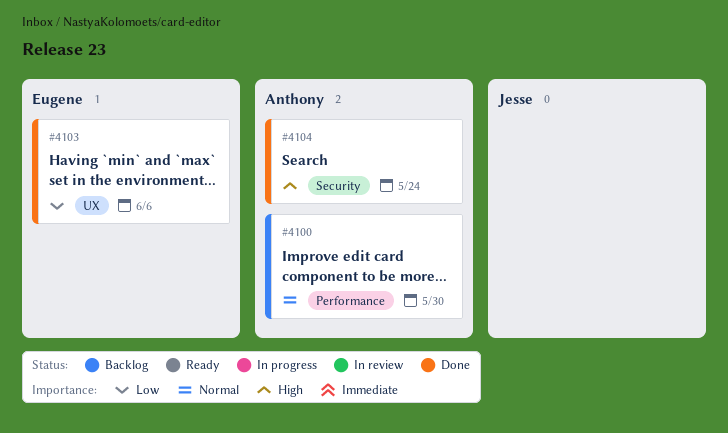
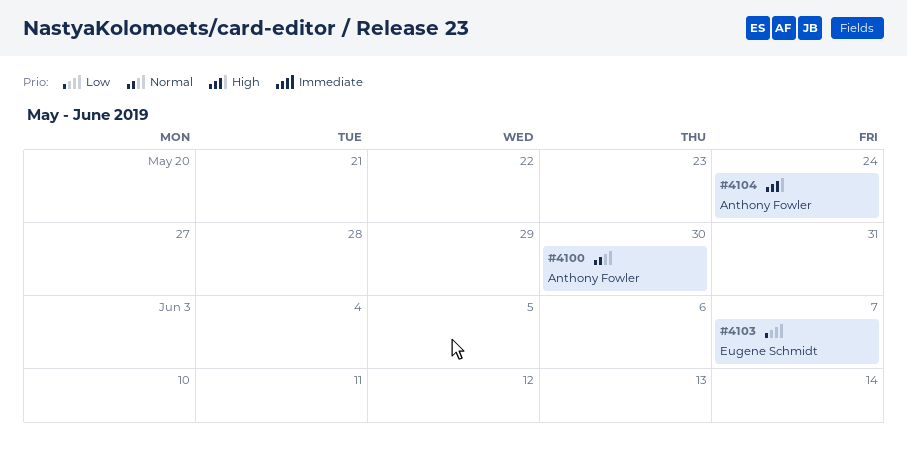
#4103, due: Jun 6 -> Jun 7

